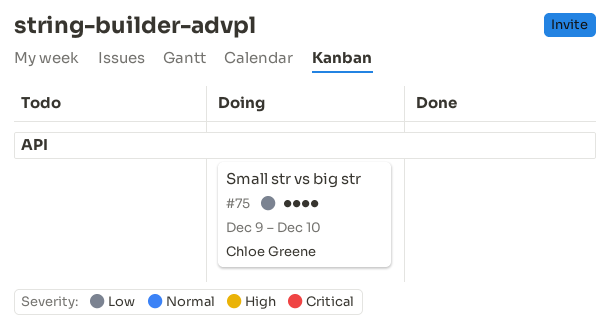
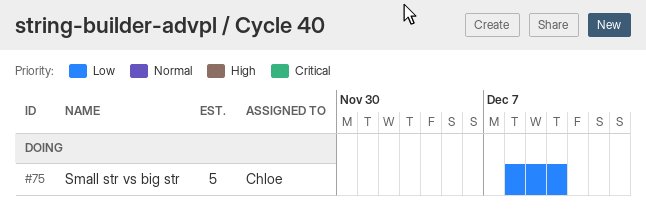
#75, estimate: 4 -> 5
#75, start: Dec 9 -> Dec 8

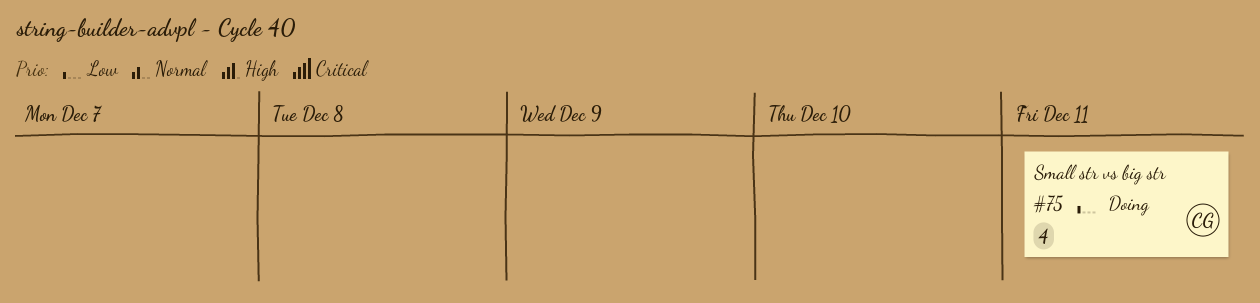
#75, estimate: 5 -> 4
#75, due: Dec 10 -> Dec 11

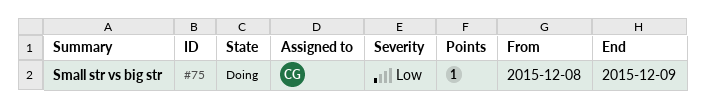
#75, estimate: 4 -> 1
#75, due: Dec 11 -> Dec 9

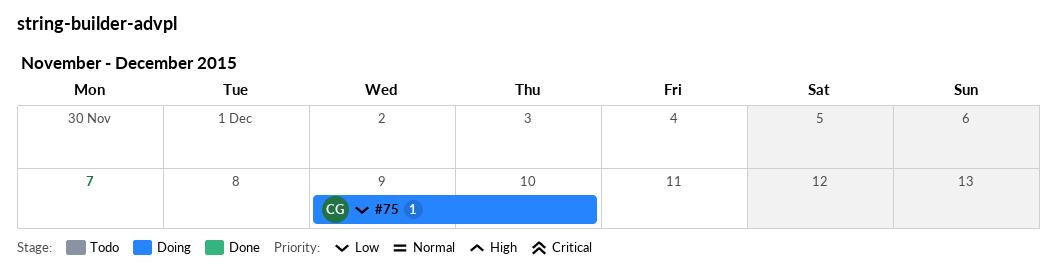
#75, start: Dec 8 -> Dec 9
#75, due: Dec 9 -> Dec 10

